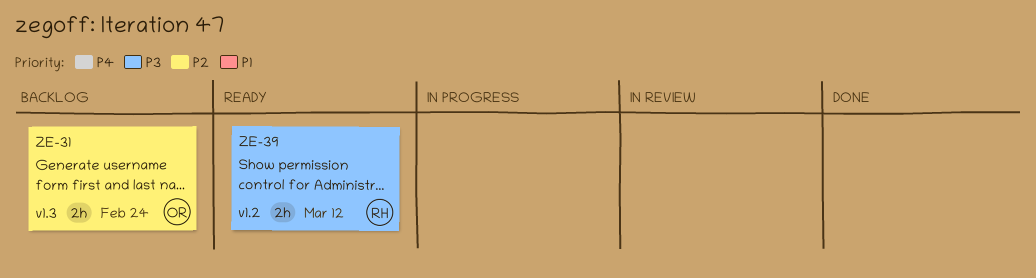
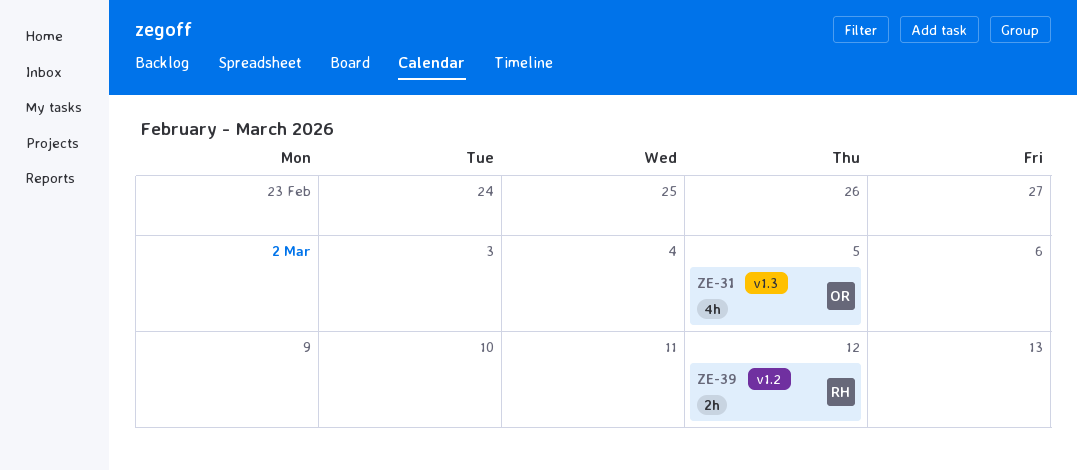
ZE-31, estimate: 2h -> 4h
ZE-31, due: Feb 24 -> Mar 5

